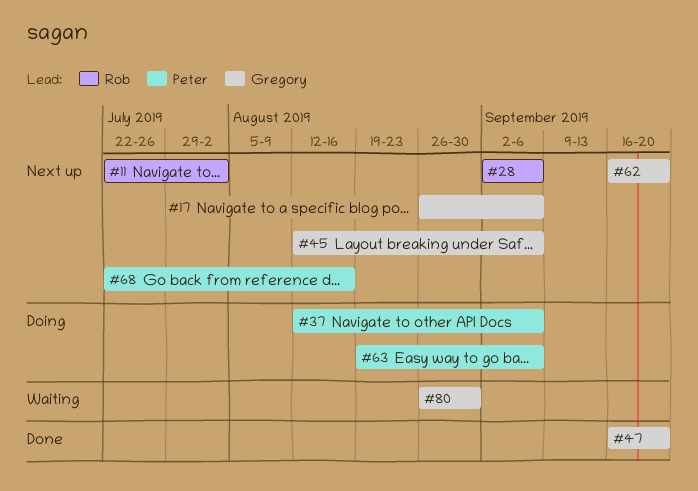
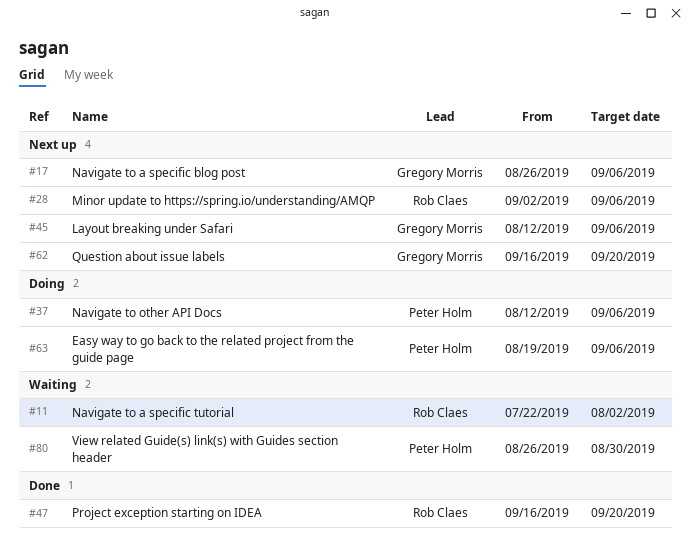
#11, status: Next up -> Waiting
#47, owner: Gregory Morris -> Rob Claes
#68: present -> none
#80, owner: Gregory Morris -> Peter Holm

